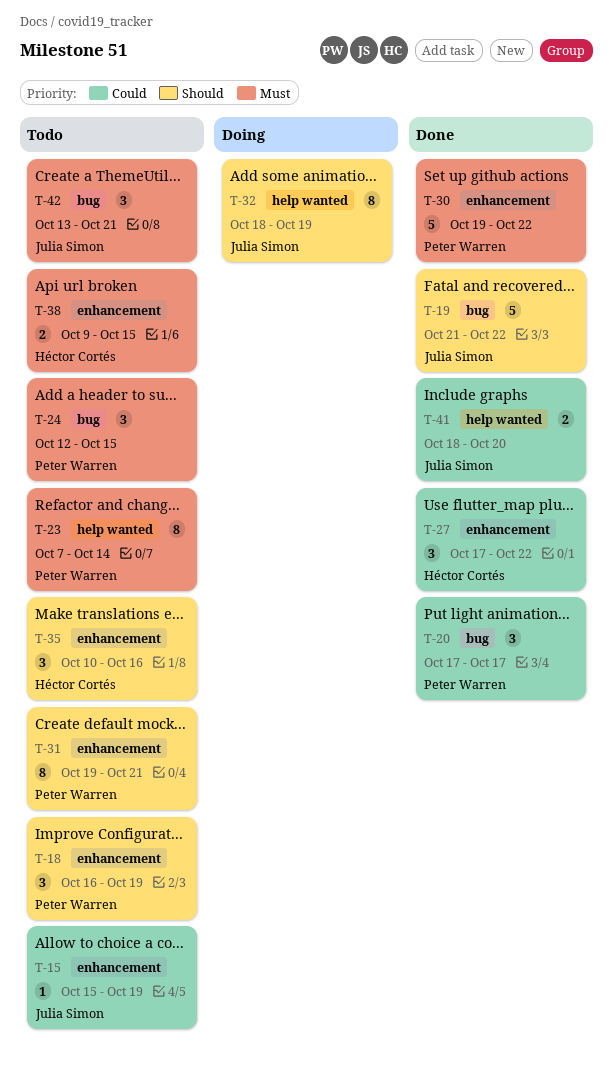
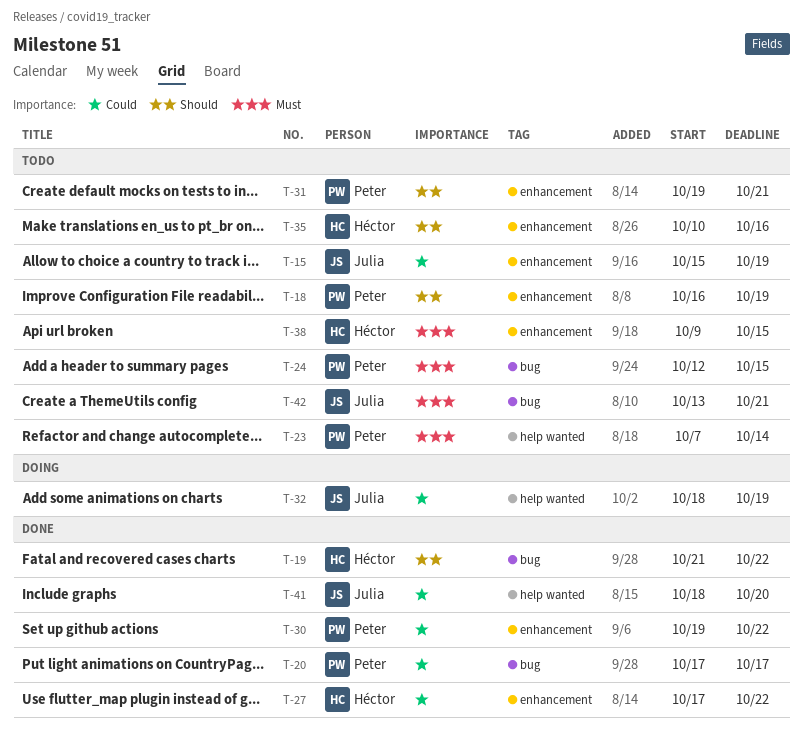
T-19, owner: Julia Simon -> Héctor Cortés
T-30, priority: Must -> Could
T-32, priority: Should -> Could

